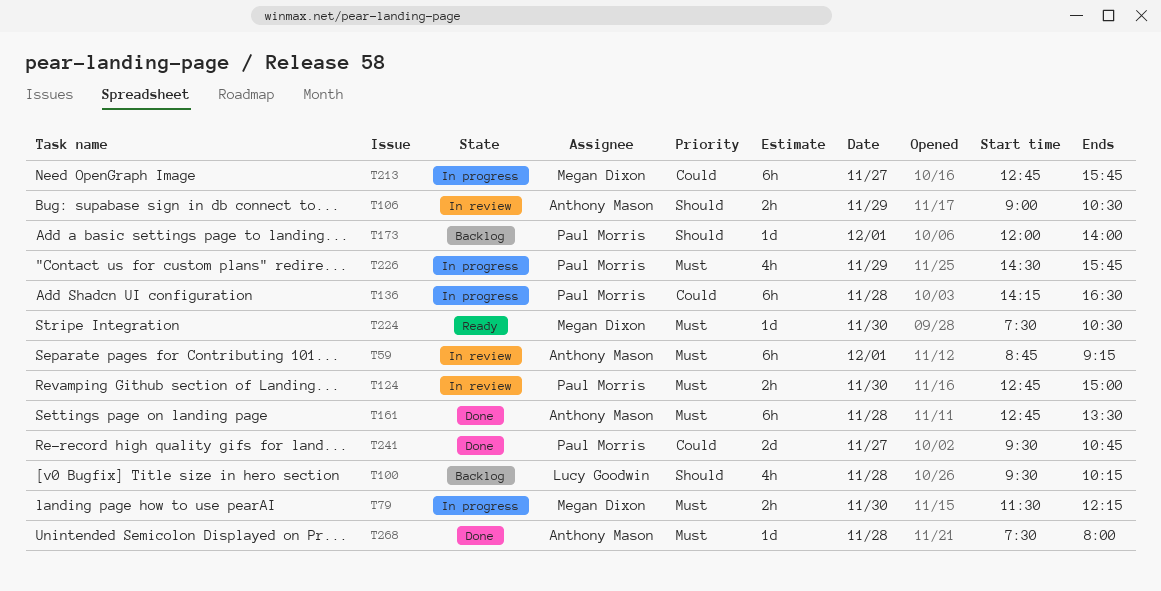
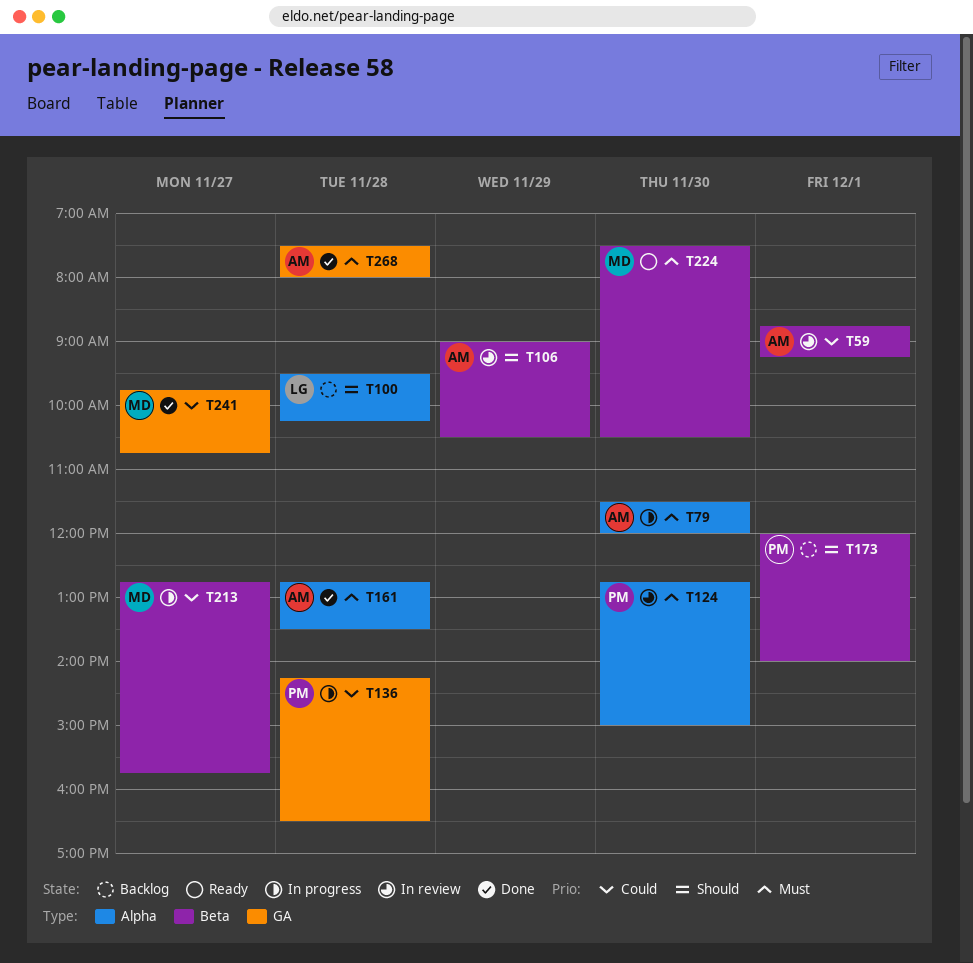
T59, priority: Must -> Could
T79, owner: Megan Dixon -> Anthony Mason
T79, ends: 12:15 -> 12:00
T226: present -> none
T241, owner: Paul Morris -> Megan Dixon
T241, begins: 09:30 -> 09:45

